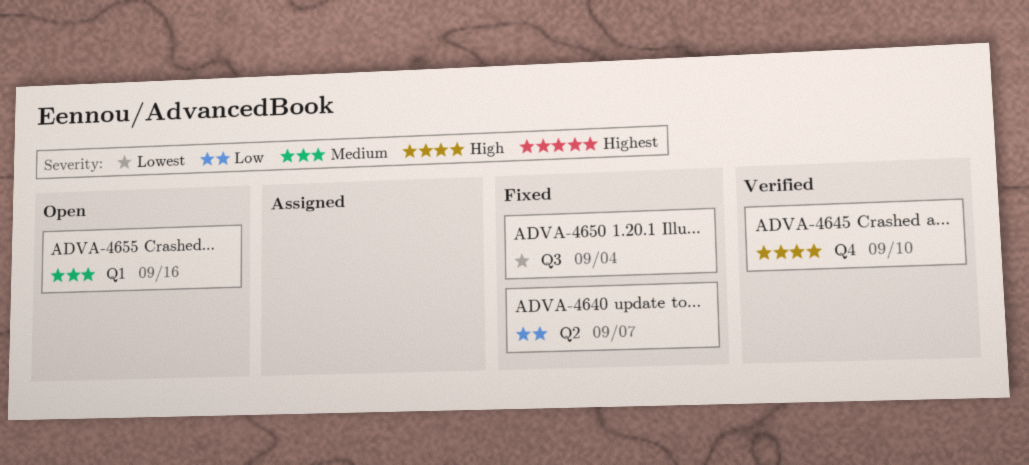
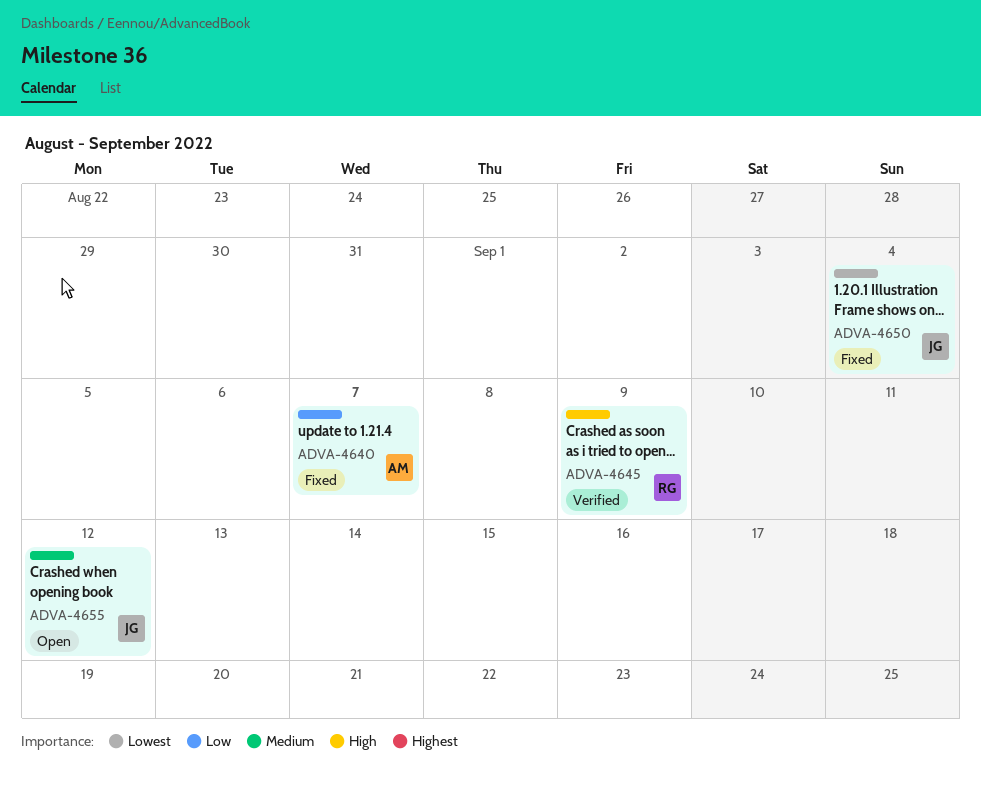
ADVA-4645, due: Sep 10 -> Sep 9
ADVA-4655, due: Sep 16 -> Sep 12

